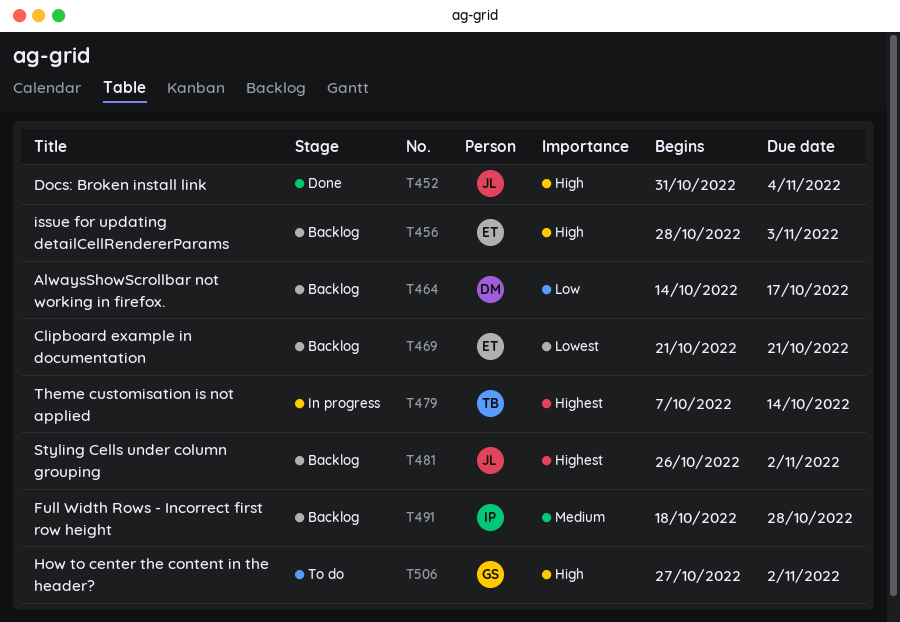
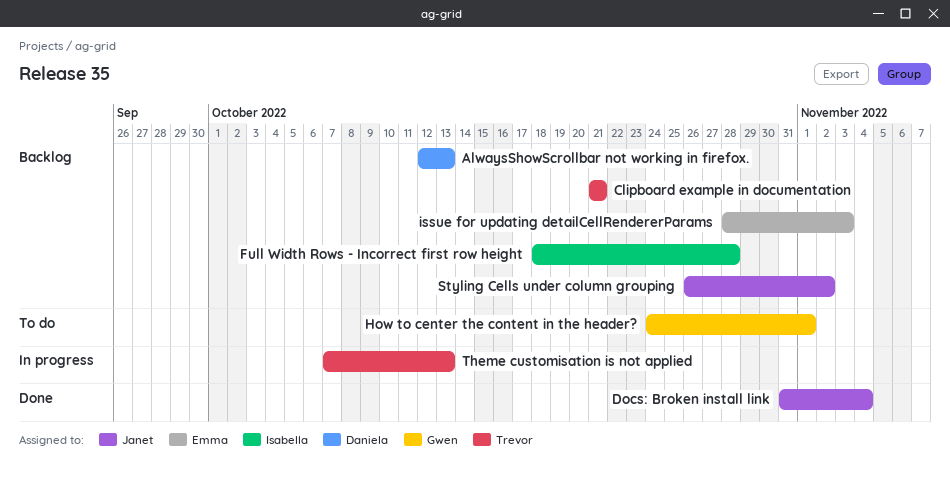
AlwaysShowScrollbar not working in firefox., start: Oct 14 -> Oct 12
AlwaysShowScrollbar not working in firefox., due: Oct 17 -> Oct 13
Clipboard example in documentation, owner: Emma -> Trevor
How to center the content in the header?, start: Oct 27 -> Oct 24
How to center the content in the header?, due: Nov 2 -> Nov 1
Theme customisation is not applied, due: Oct 14 -> Oct 13

